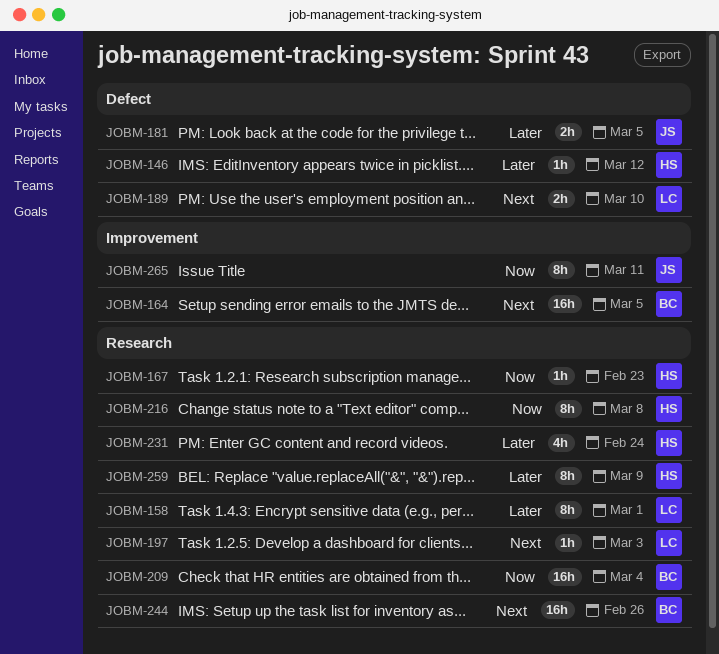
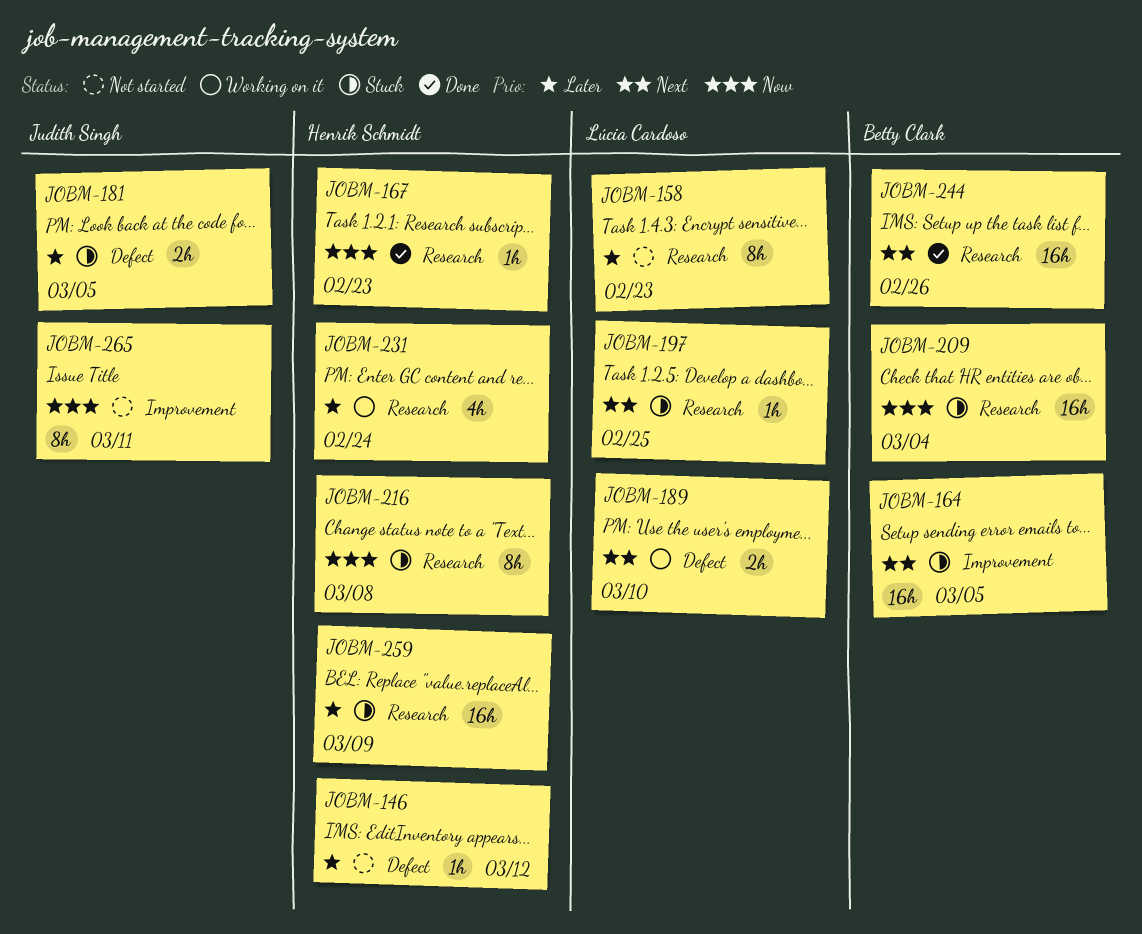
JOBM-158, due: Mar 1 -> Feb 23
JOBM-197, due: Mar 3 -> Feb 25
JOBM-259, estimate: 8h -> 16h

